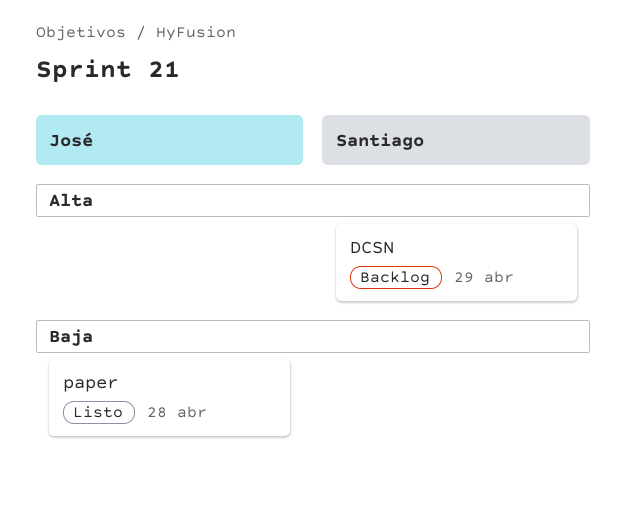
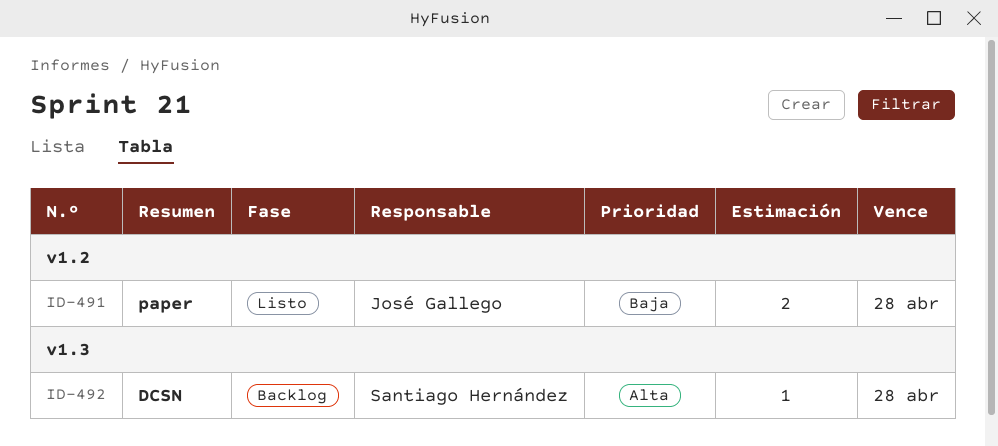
DCSN, due: Apr 29 -> Apr 28

